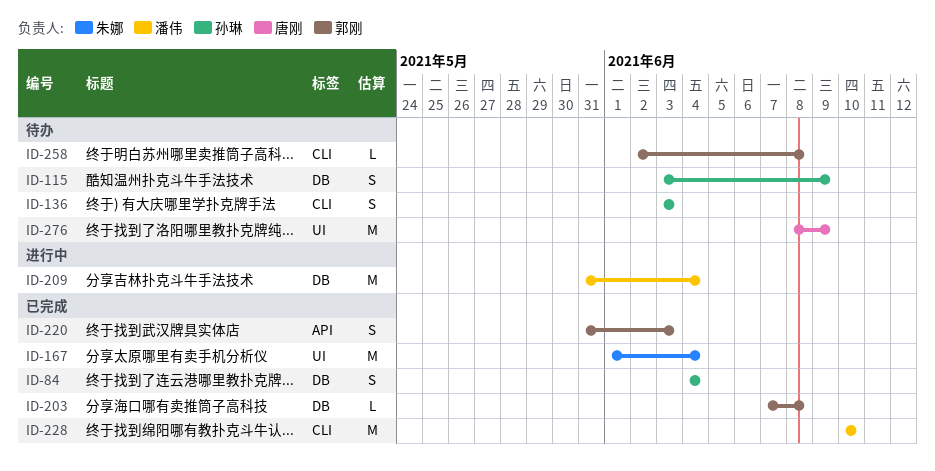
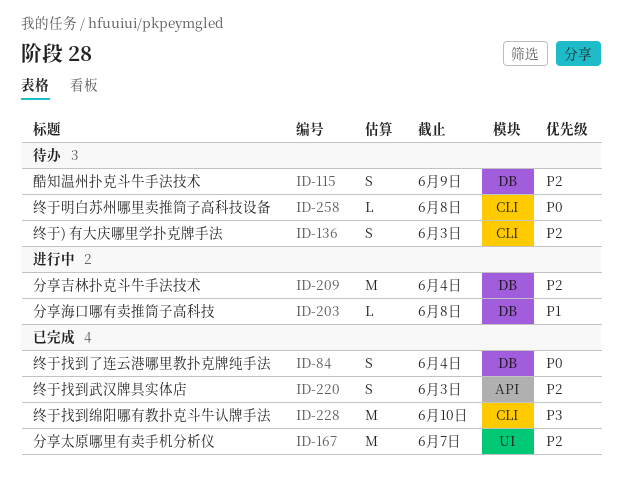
ID-167, due: Jun 4 -> Jun 7
ID-203, status: 已完成 -> 进行中
ID-276: present -> none

